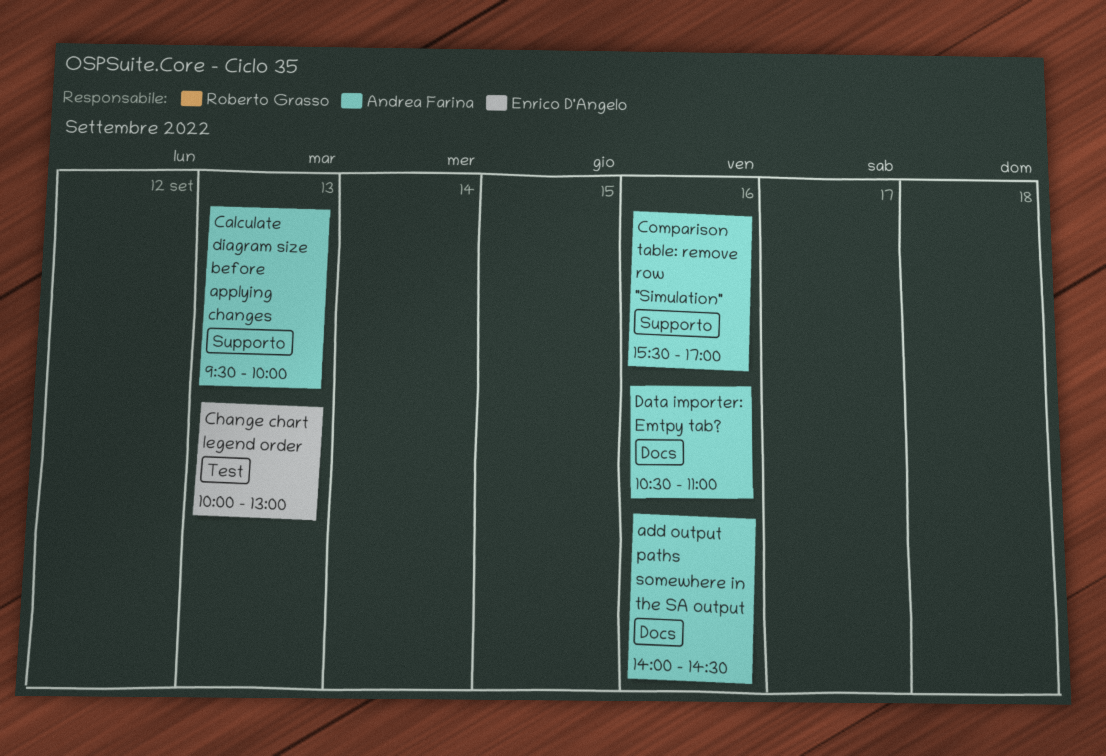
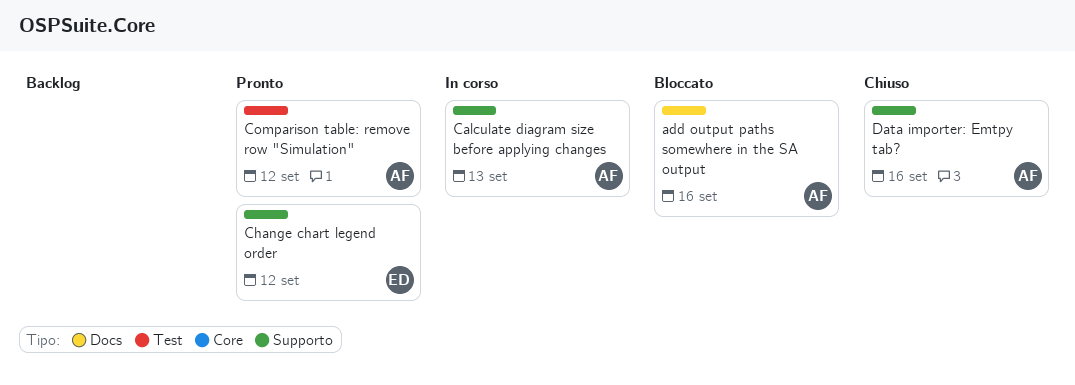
Change chart legend order, label: Test -> Supporto
Change chart legend order, day: Sep 13 -> Sep 12
Comparison table: remove row "Simulation", label: Supporto -> Test
Comparison table: remove row "Simulation", day: Sep 16 -> Sep 12
Data importer: Emtpy tab?, label: Docs -> Supporto

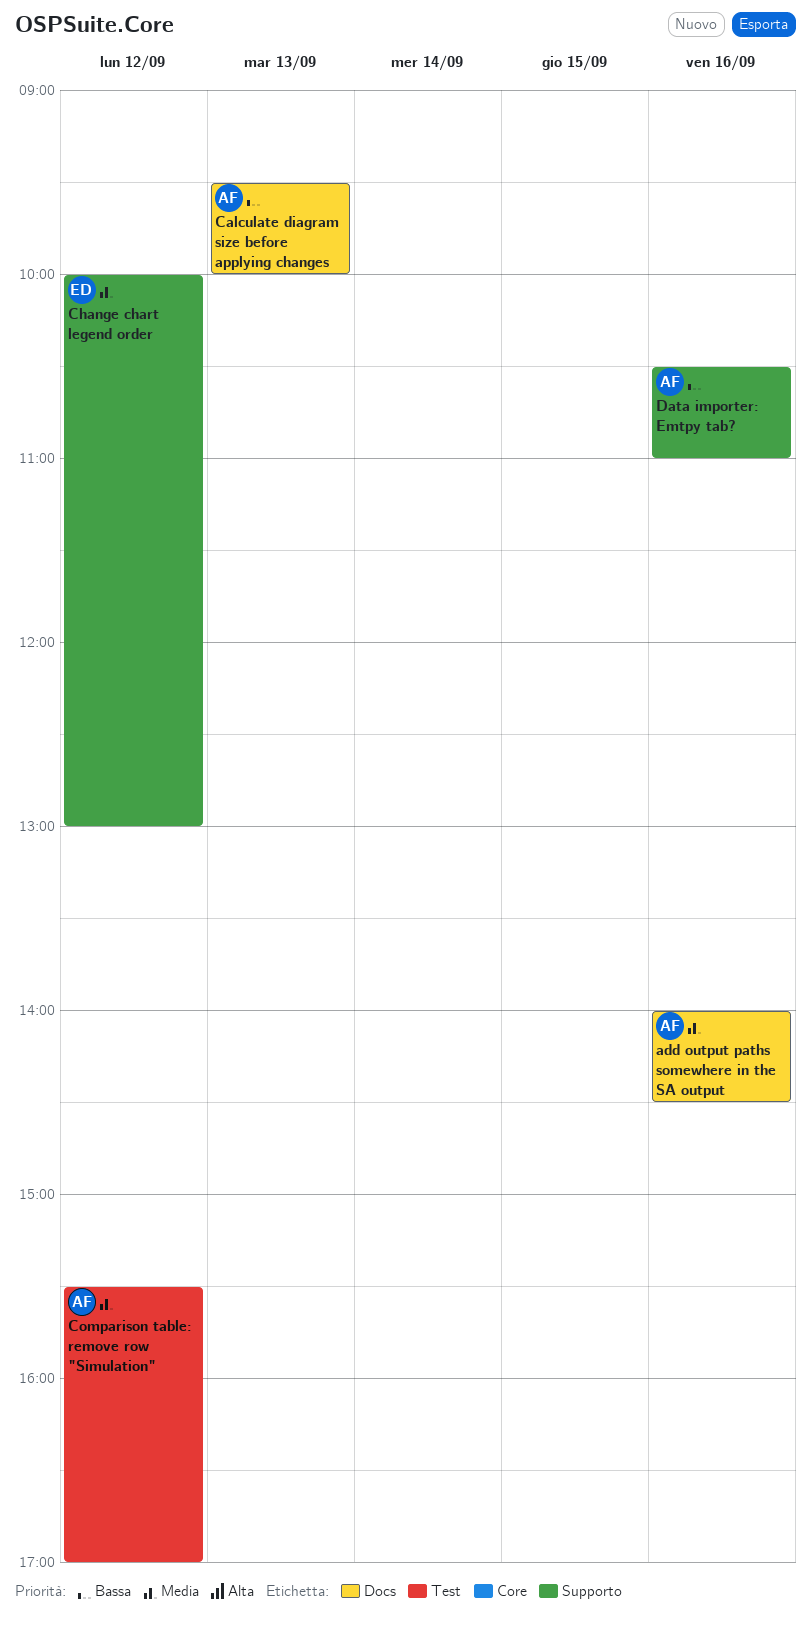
Calculate diagram size before applying changes, label: Supporto -> Docs

